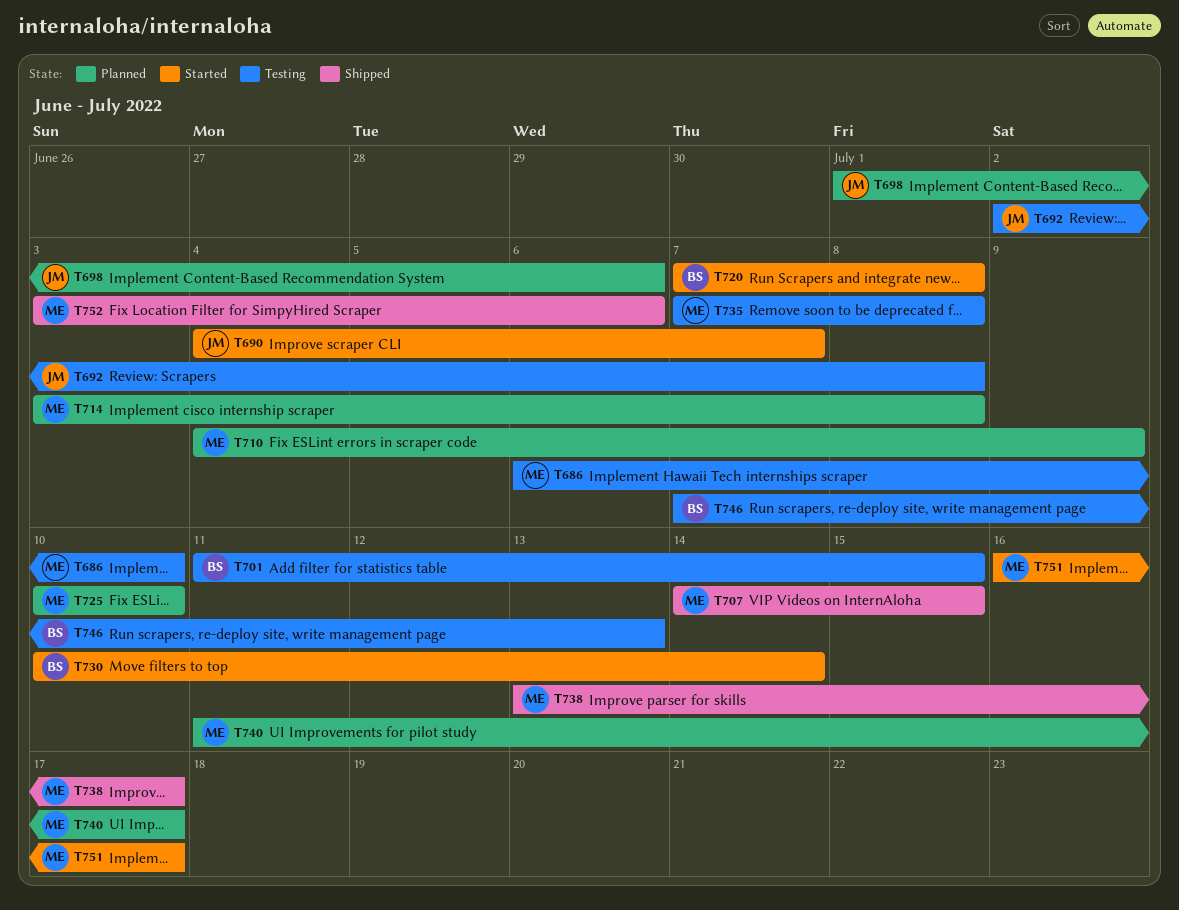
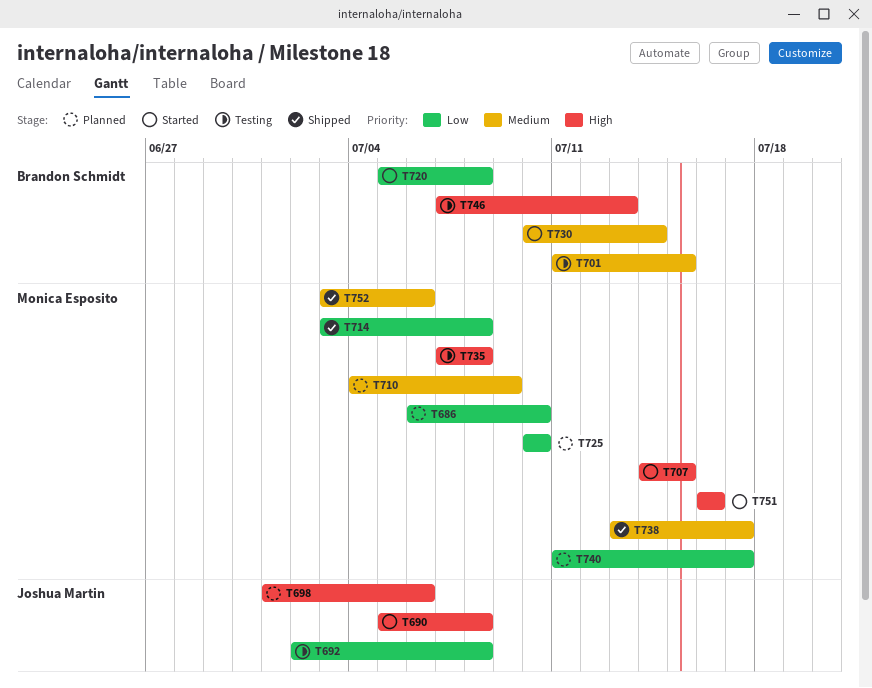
T686, status: Testing -> Planned
T690, start: Jul 4 -> Jul 5
T690, due: Jul 7 -> Jul 8
T707, status: Shipped -> Started
T714, status: Planned -> Shipped
T720, start: Jul 7 -> Jul 5
T751, due: Jul 17 -> Jul 16

